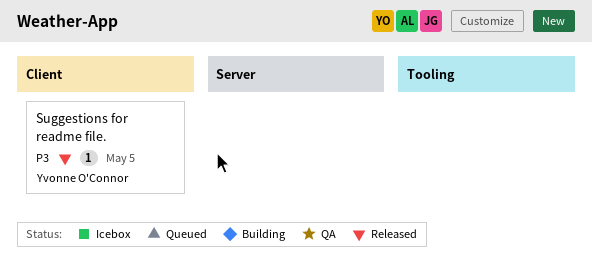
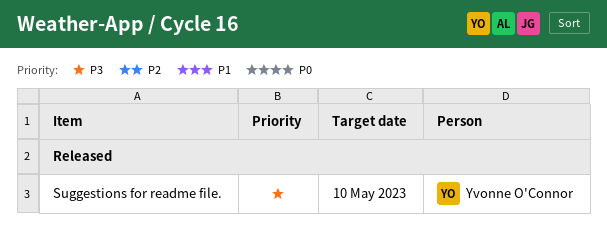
Suggestions for readme file., due: May 5 -> May 10

